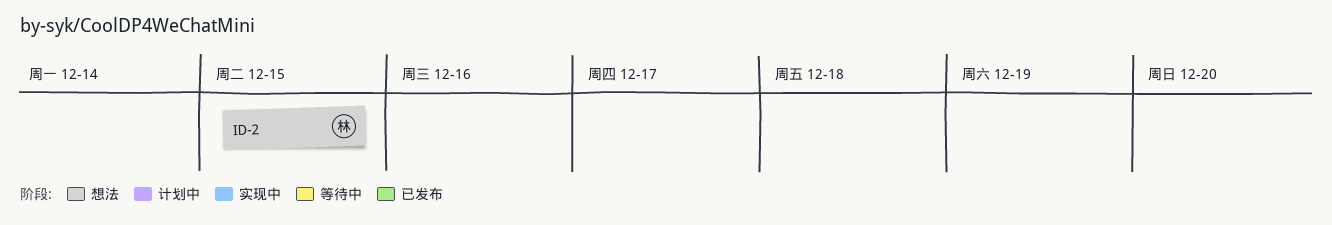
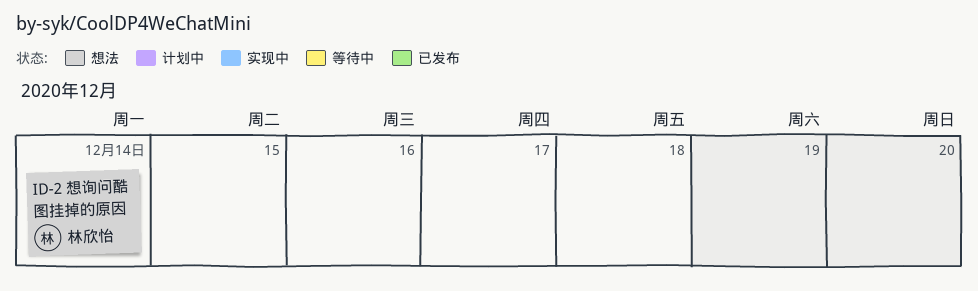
ID-2, due: Dec 15 -> Dec 14

